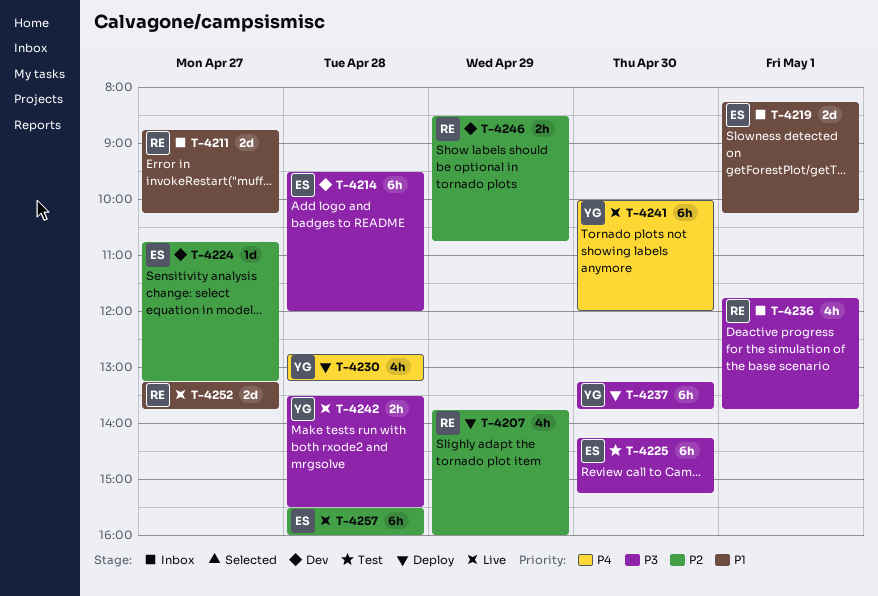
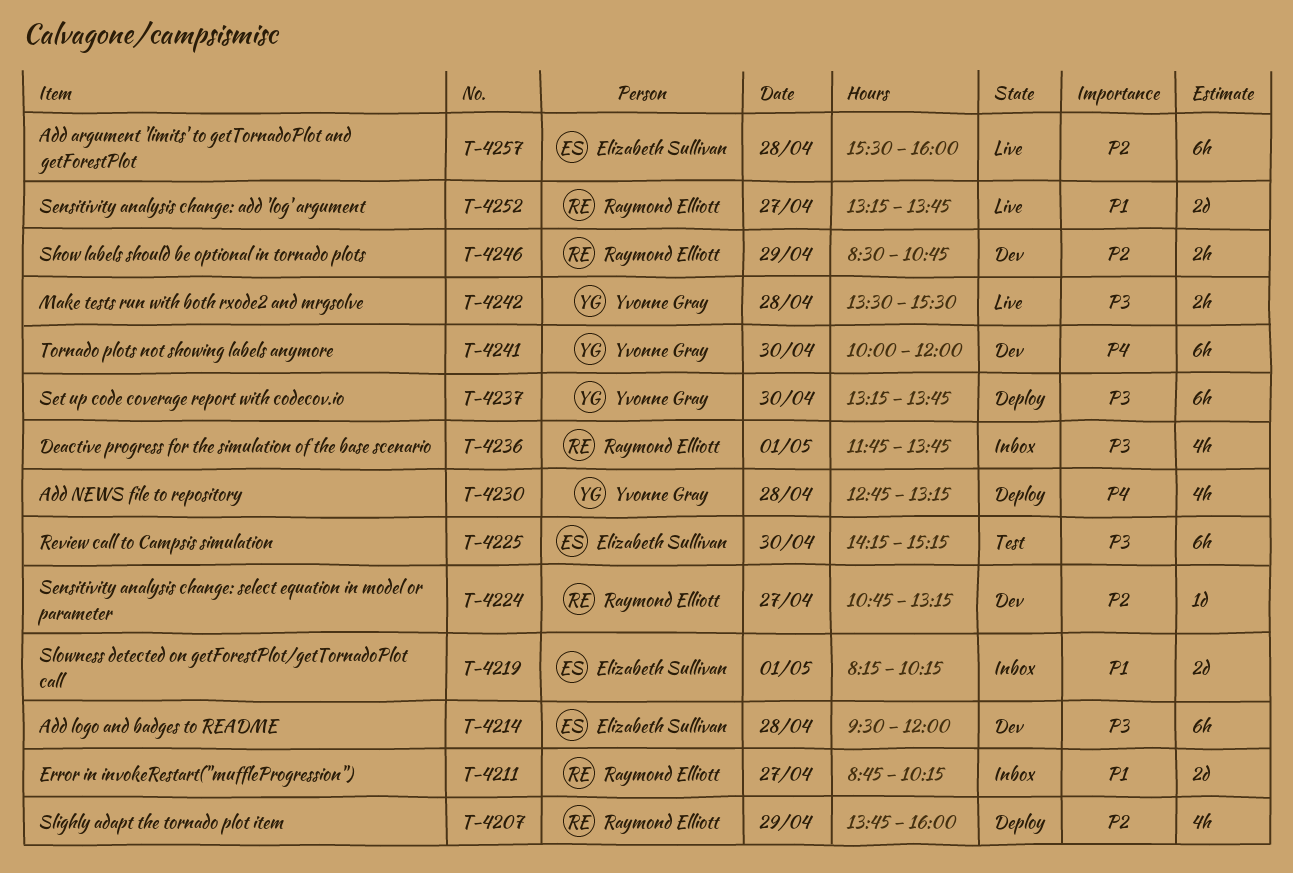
T-4224, owner: Elizabeth Sullivan -> Raymond Elliott
T-4241, status: Live -> Dev

